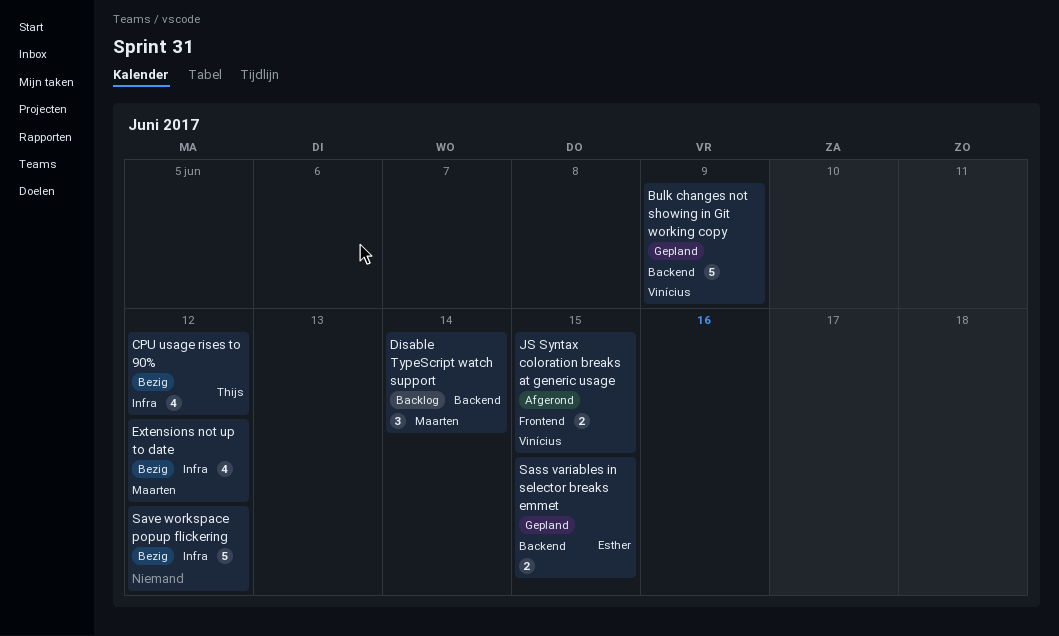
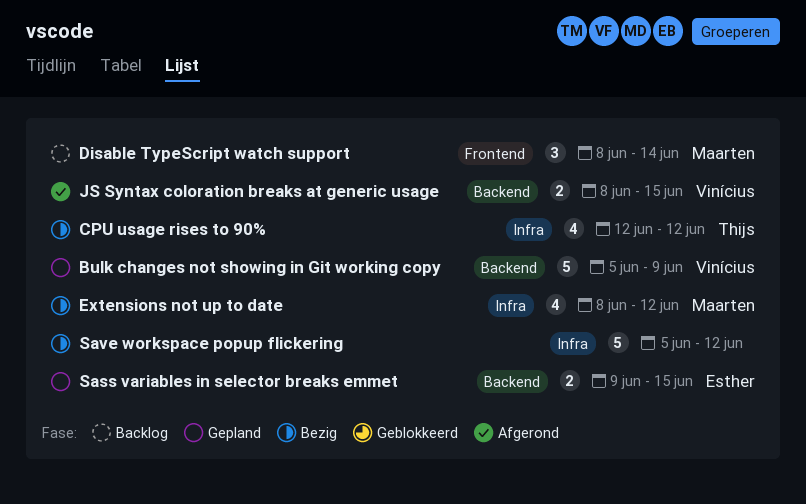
Disable TypeScript watch support, label: Backend -> Frontend
JS Syntax coloration breaks at generic usage, label: Frontend -> Backend

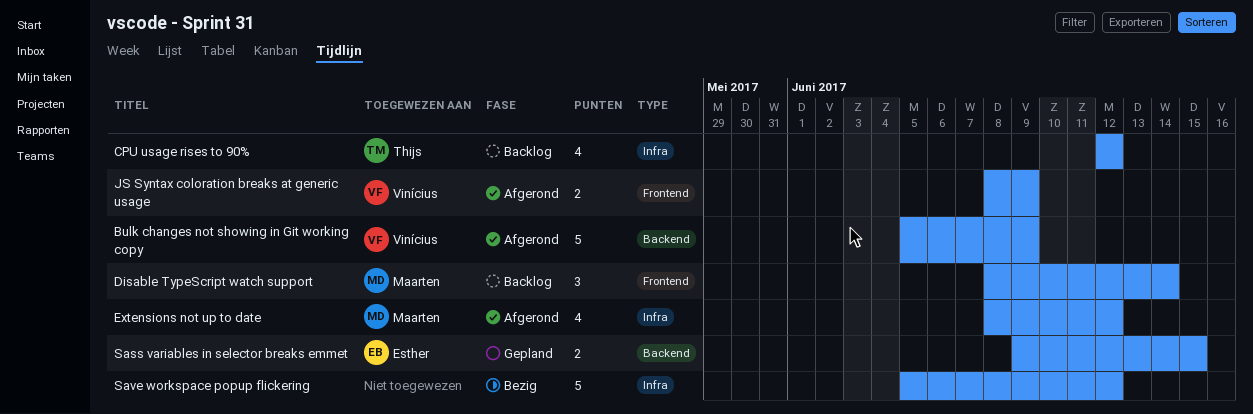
Bulk changes not showing in Git working copy, status: Gepland -> Afgerond
CPU usage rises to 90%, status: Bezig -> Backlog
Extensions not up to date, status: Bezig -> Afgerond
JS Syntax coloration breaks at generic usage, label: Backend -> Frontend
JS Syntax coloration breaks at generic usage, due: Jun 15 -> Jun 9

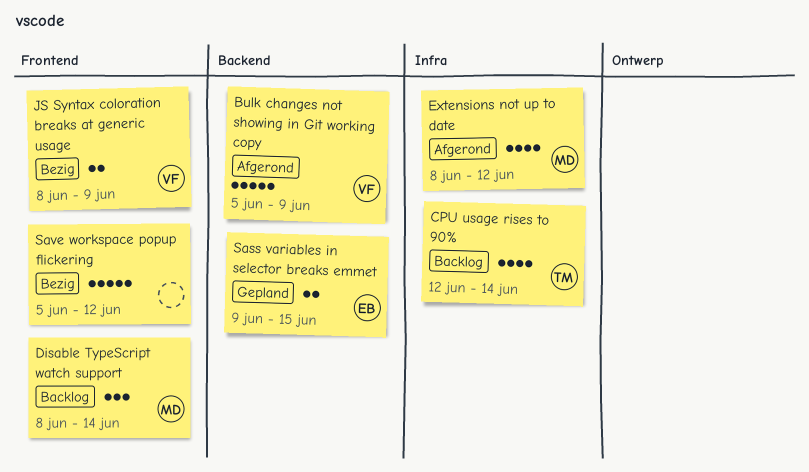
CPU usage rises to 90%, due: Jun 12 -> Jun 14
JS Syntax coloration breaks at generic usage, status: Afgerond -> Bezig
Save workspace popup flickering, label: Infra -> Frontend

